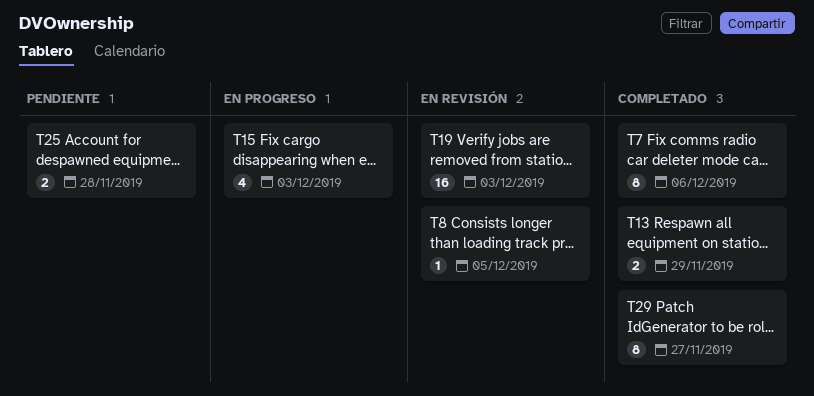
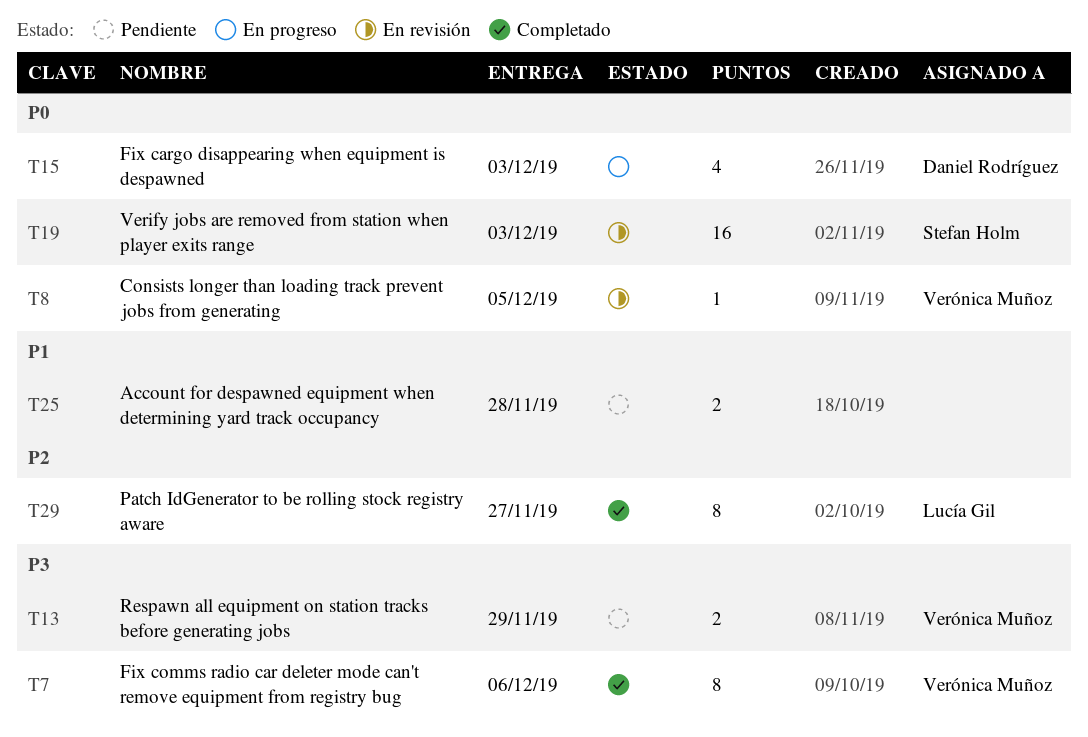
T13, status: Completado -> Pendiente

